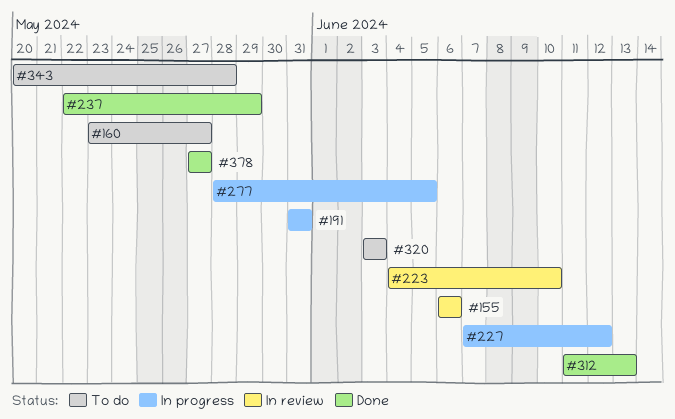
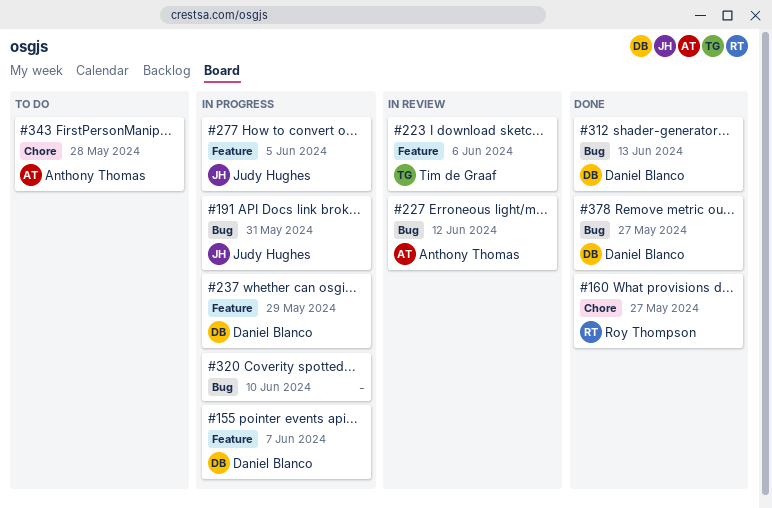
#155, status: In review -> In progress
#155, due: Jun 6 -> Jun 7
#160, status: To do -> Done
#223, due: Jun 10 -> Jun 6
#227, status: In progress -> In review
#237, status: Done -> In progress
#320, status: To do -> In progress
#320, due: Jun 3 -> Jun 10

